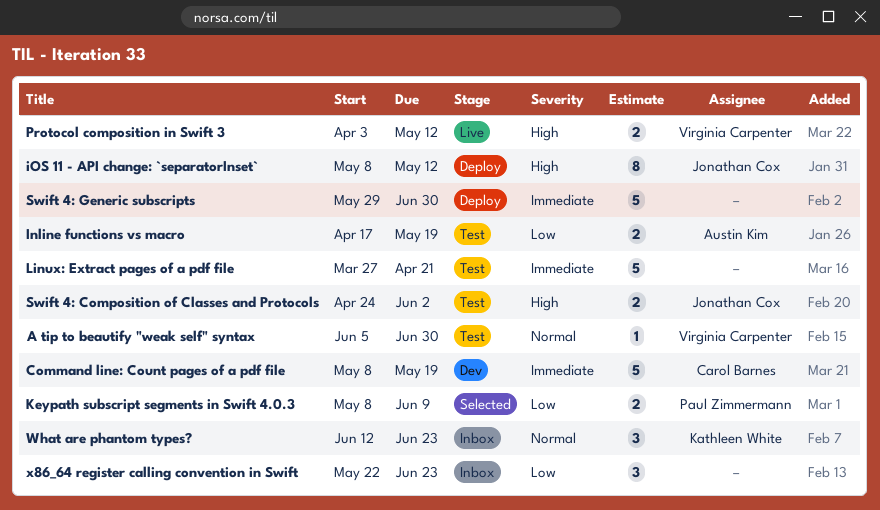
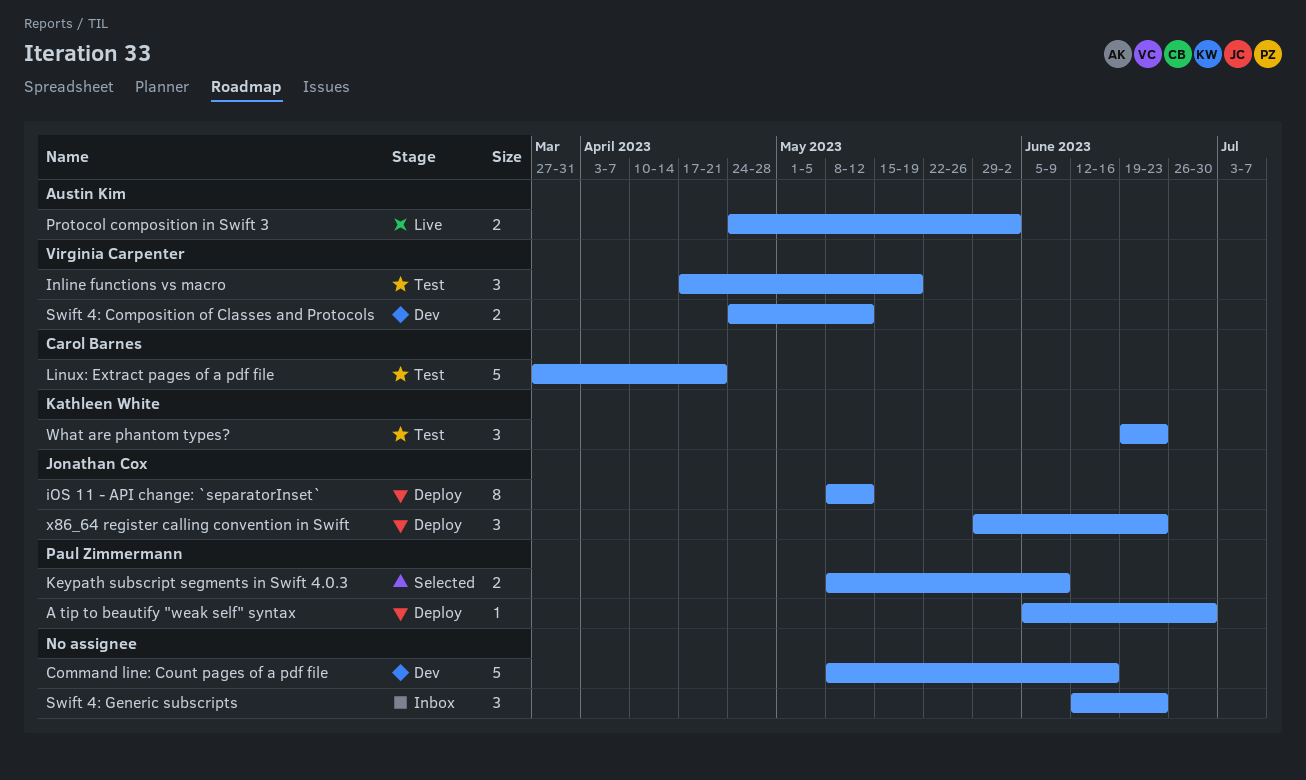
A tip to beautify "weak self" syntax, status: Test -> Deploy
A tip to beautify "weak self" syntax, owner: Virginia Carpenter -> Paul Zimmermann
Command line: Count pages of a pdf file, owner: Carol Barnes -> none
Command line: Count pages of a pdf file, due: May 19 -> Jun 16
Inline functions vs macro, owner: Austin Kim -> Virginia Carpenter
Inline functions vs macro, estimate: 2 -> 3
Linux: Extract pages of a pdf file, owner: none -> Carol Barnes
Protocol composition in Swift 3, owner: Virginia Carpenter -> Austin Kim
Protocol composition in Swift 3, start: Apr 3 -> Apr 24
Protocol composition in Swift 3, due: May 12 -> Jun 2
Swift 4: Composition of Classes and Protocols, status: Test -> Dev
Swift 4: Composition of Classes and Protocols, owner: Jonathan Cox -> Virginia Carpenter
Swift 4: Composition of Classes and Protocols, due: Jun 2 -> May 12
Swift 4: Generic subscripts, status: Deploy -> Inbox
Swift 4: Generic subscripts, estimate: 5 -> 3
Swift 4: Generic subscripts, start: May 29 -> Jun 12
Swift 4: Generic subscripts, due: Jun 30 -> Jun 23
What are phantom types?, status: Inbox -> Test
What are phantom types?, start: Jun 12 -> Jun 19
x86_64 register calling convention in Swift, status: Inbox -> Deploy
x86_64 register calling convention in Swift, owner: none -> Jonathan Cox
x86_64 register calling convention in Swift, start: May 22 -> May 29

